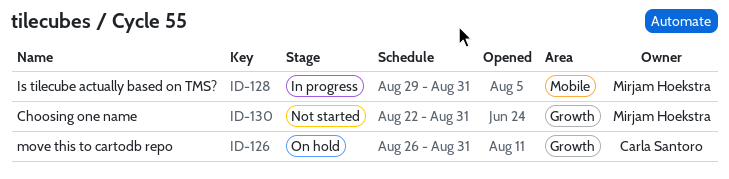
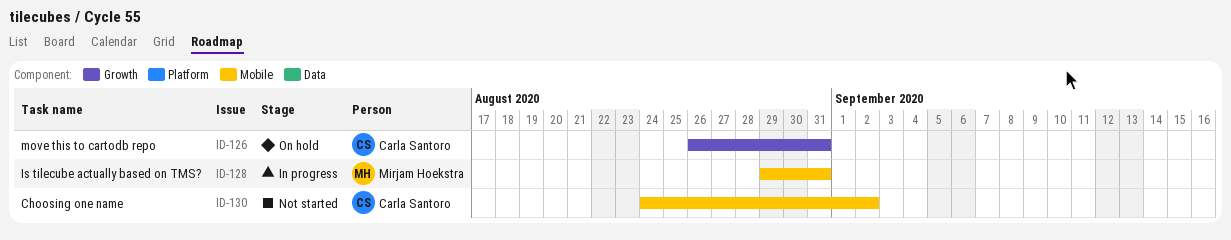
ID-130, owner: Mirjam Hoekstra -> Carla Santoro
ID-130, label: Growth -> Mobile
ID-130, start: Aug 22 -> Aug 24
ID-130, due: Aug 31 -> Sep 2

